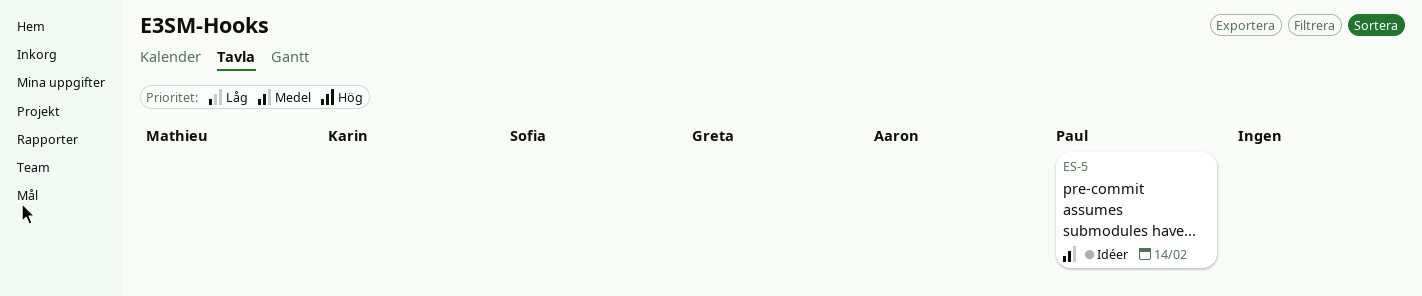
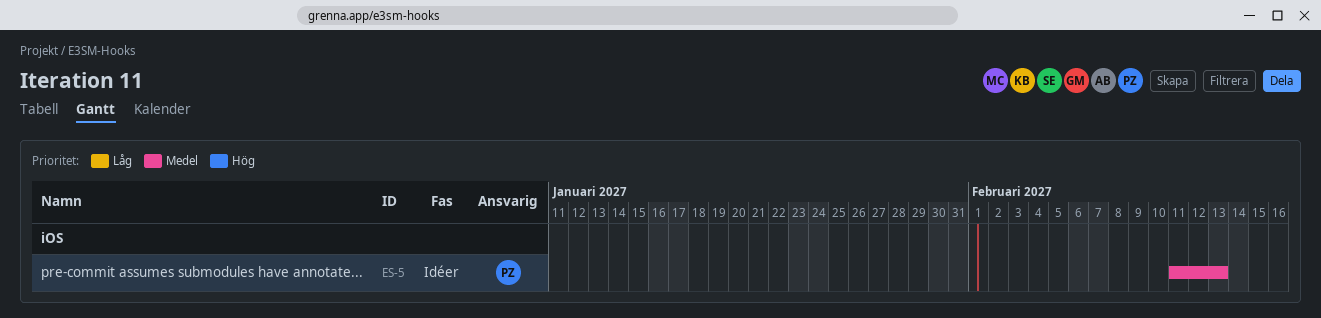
ES-5, due: Feb 14 -> Feb 13

